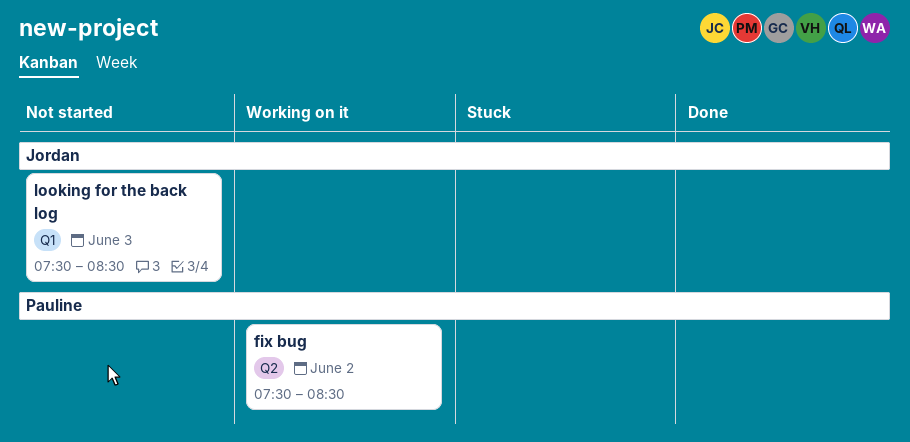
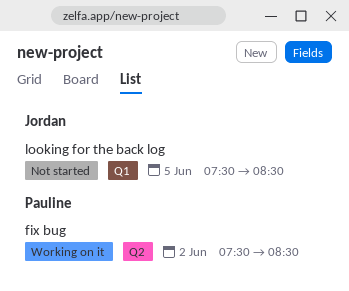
looking for the back log, day: Jun 3 -> Jun 5

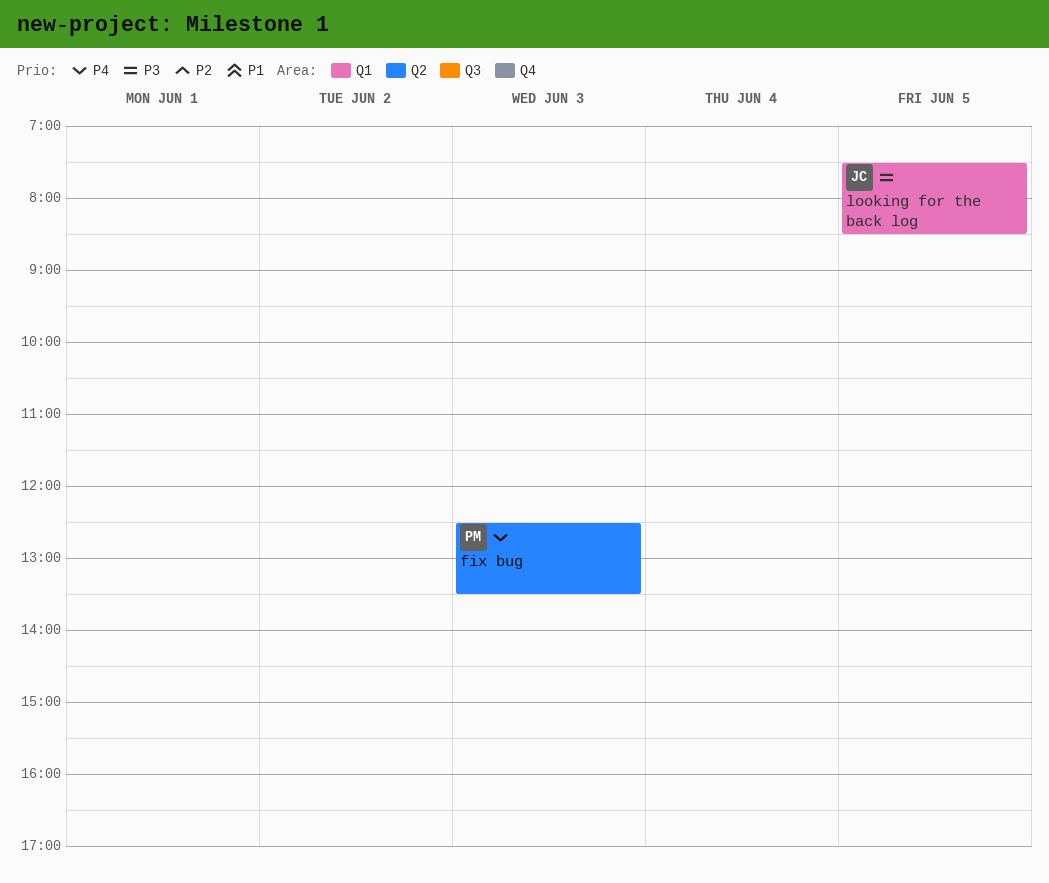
fix bug, day: Jun 2 -> Jun 3
fix bug, begins: 07:30 -> 12:30
fix bug, ends: 08:30 -> 13:30

